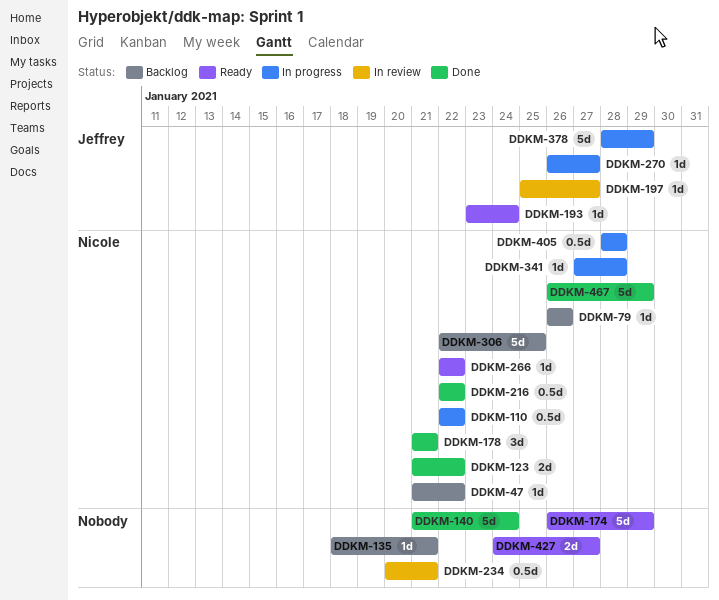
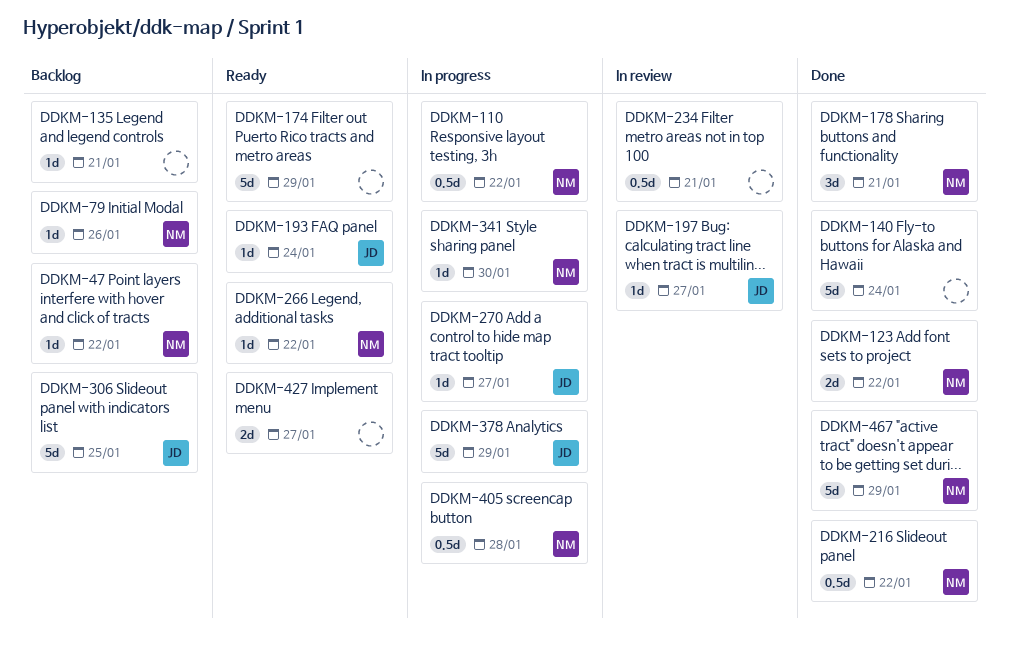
DDKM-306, owner: Nicole -> Jeffrey
DDKM-341, due: Jan 28 -> Jan 30

